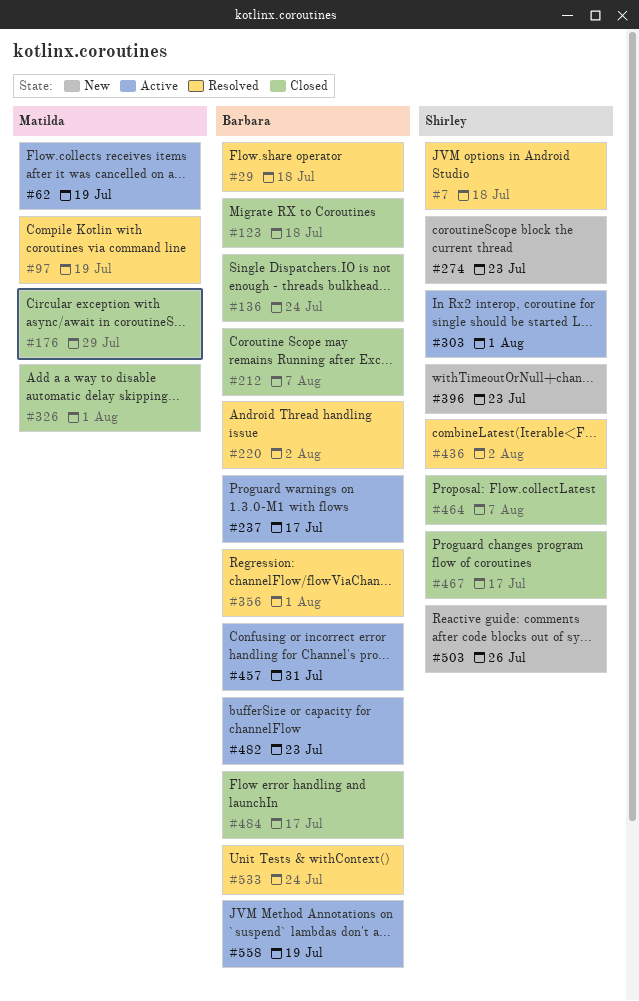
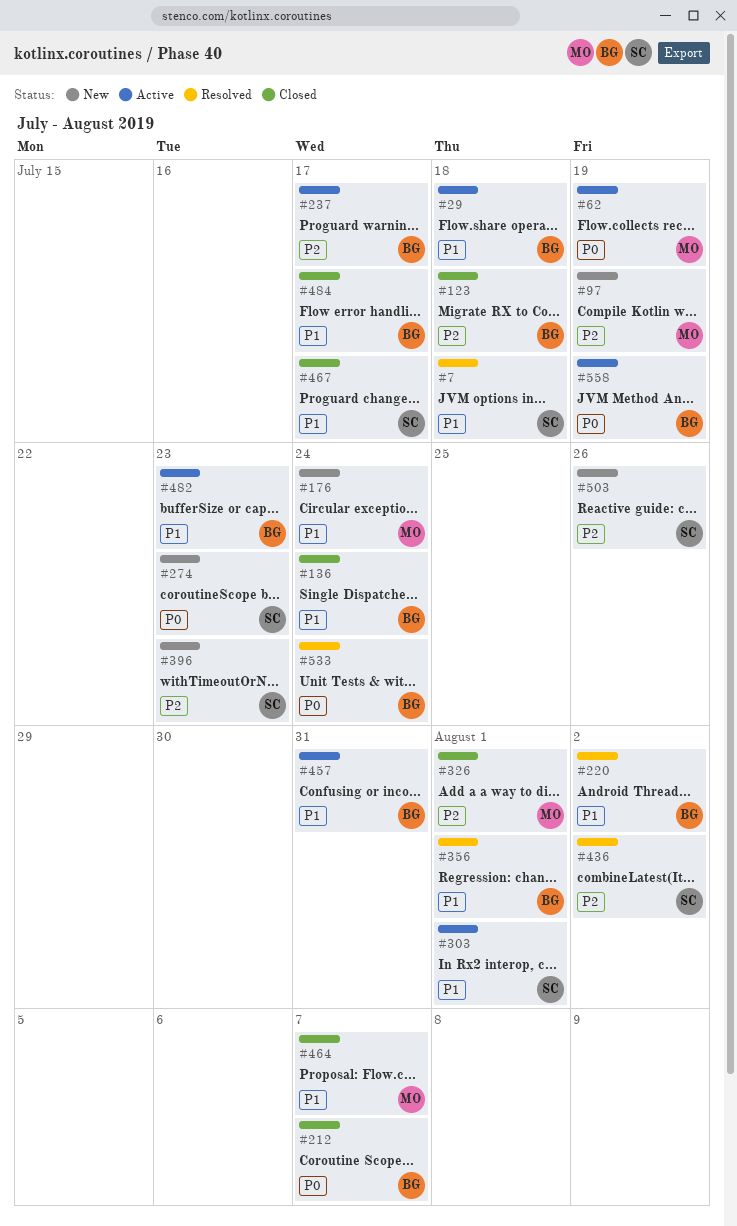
#29, status: Resolved -> Active
#97, status: Resolved -> New
#176, status: Closed -> New
#176, due: Jul 29 -> Jul 24
#464, owner: Shirley -> Matilda

